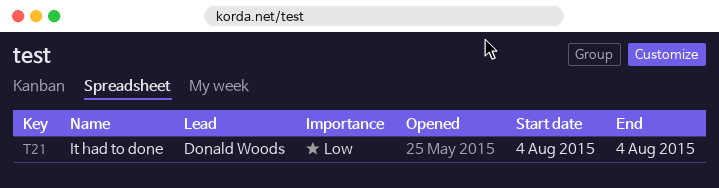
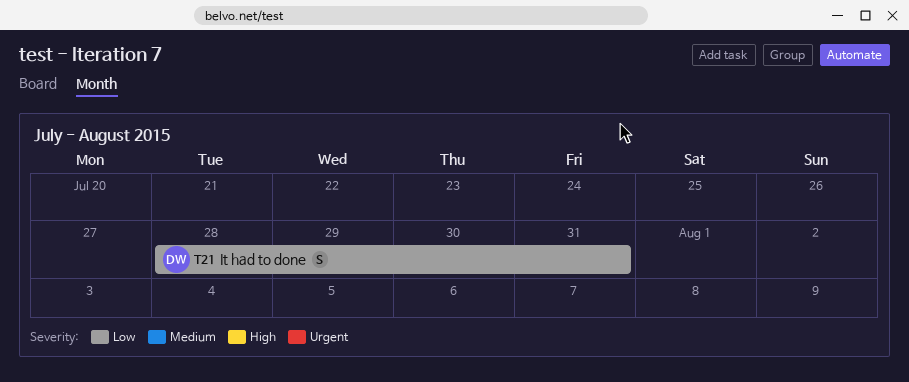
T21, start: Aug 4 -> Jul 28
T21, due: Aug 4 -> Jul 31

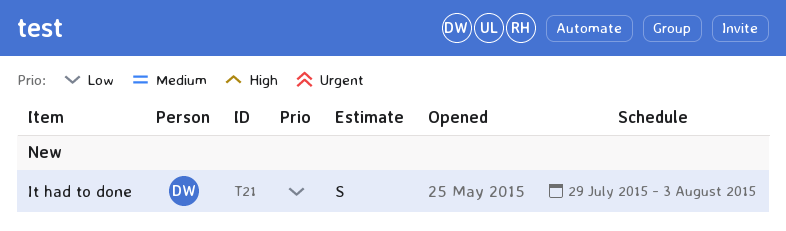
T21, start: Jul 28 -> Jul 29
T21, due: Jul 31 -> Aug 3

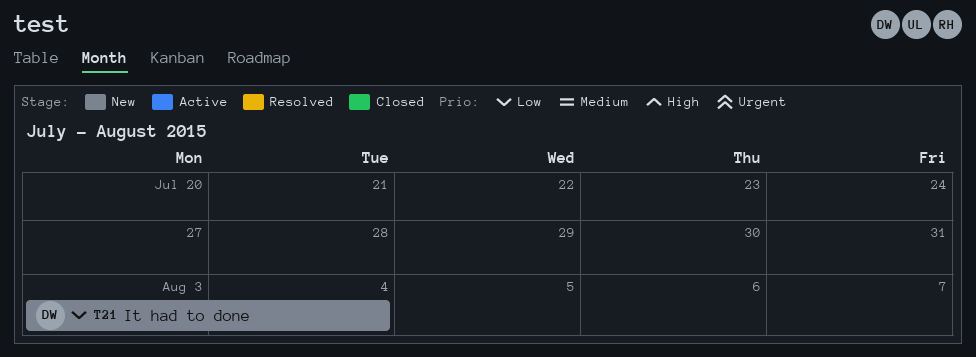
T21, start: Jul 29 -> Aug 3
T21, due: Aug 3 -> Aug 4

